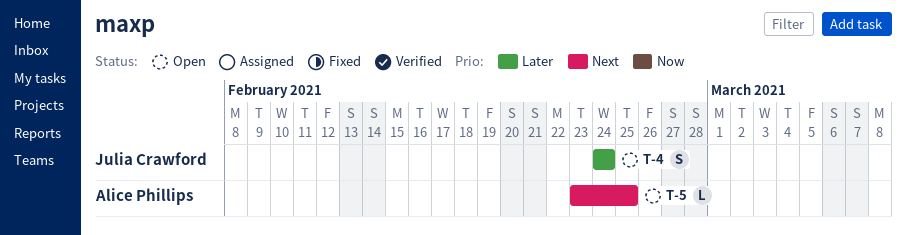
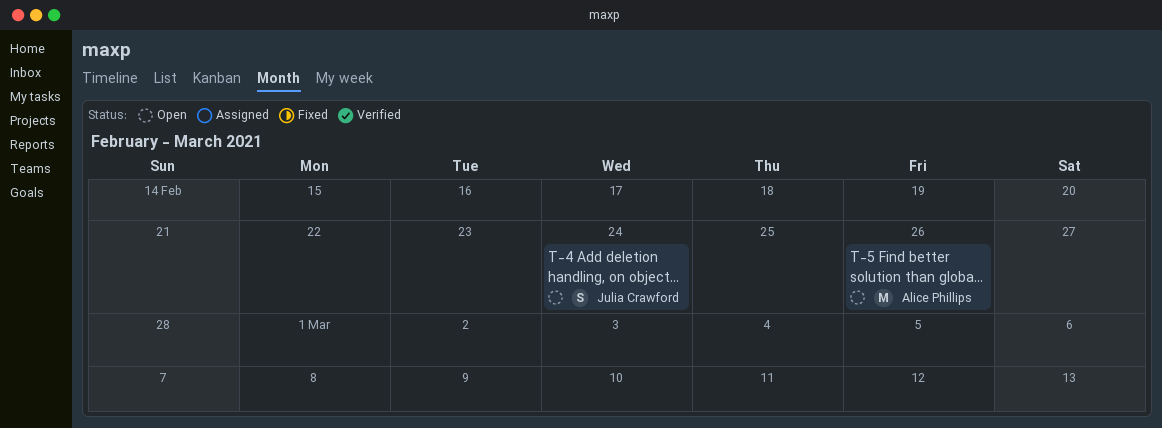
T-5, estimate: L -> M
T-5, due: Feb 25 -> Feb 26

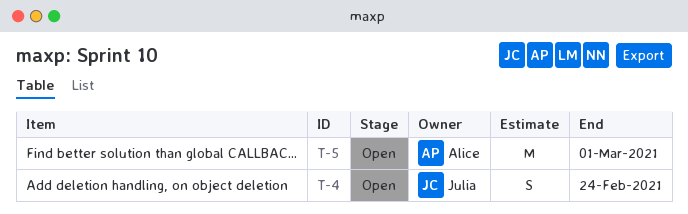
T-5, due: Feb 26 -> Mar 1

